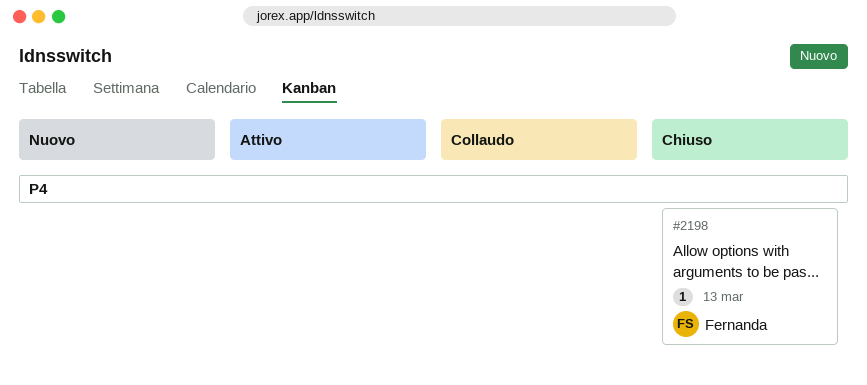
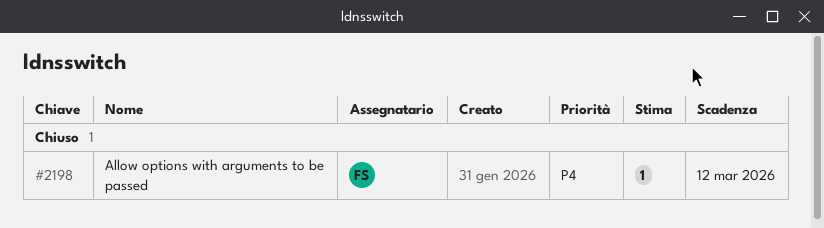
#2198, due: Mar 13 -> Mar 12

